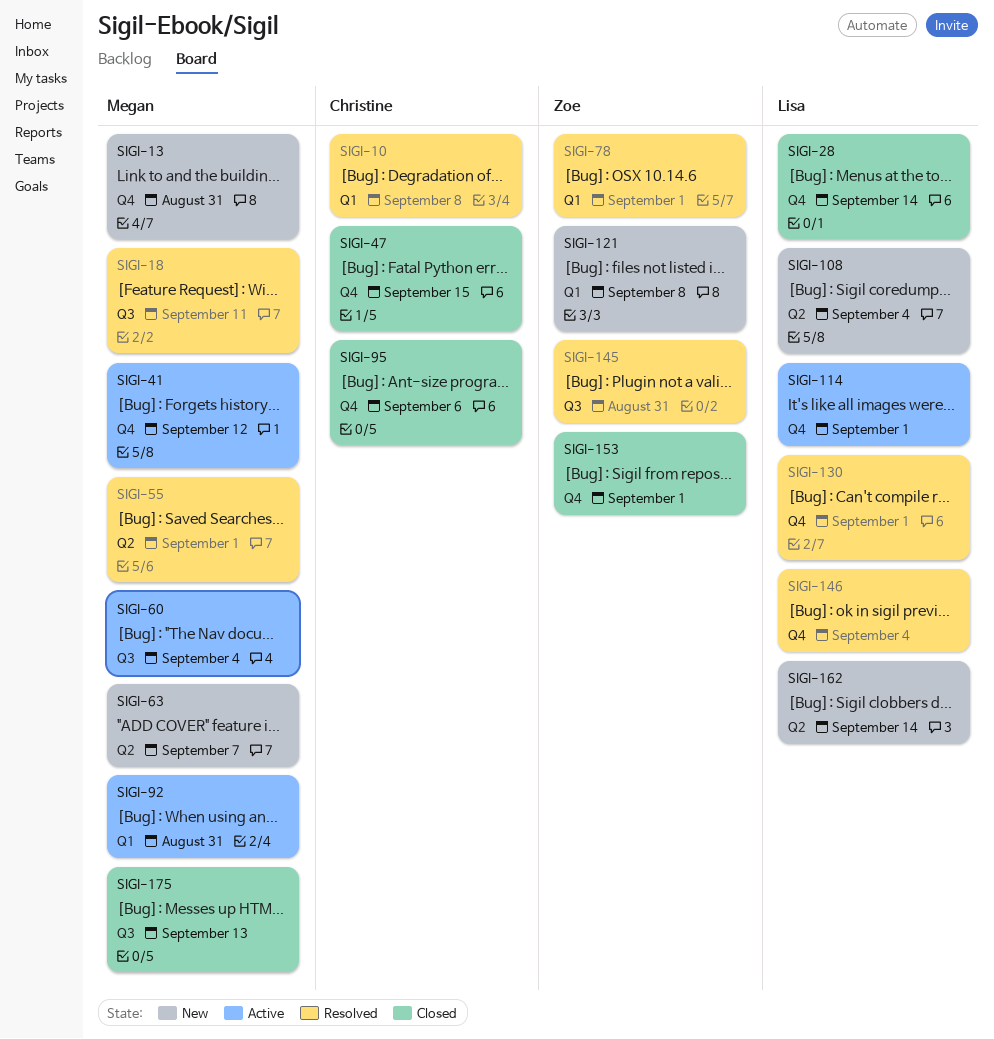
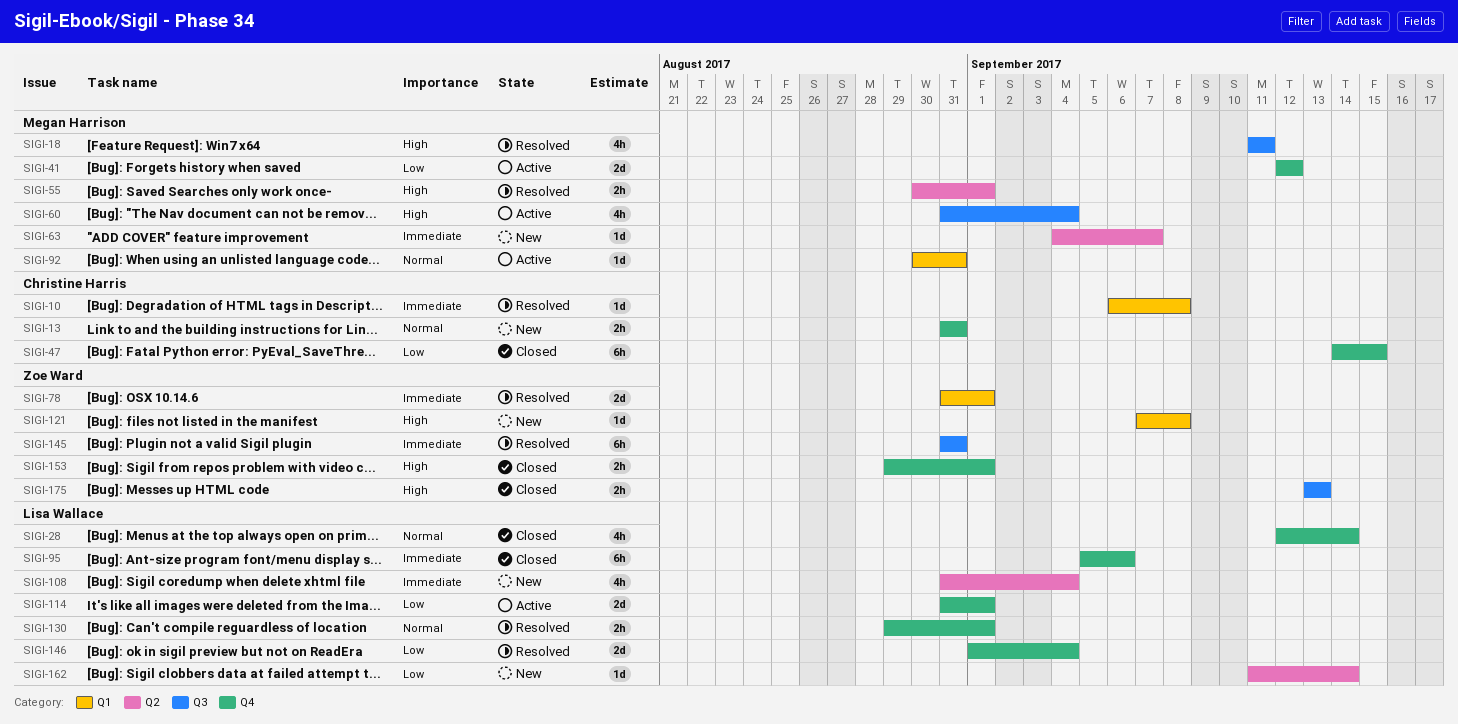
SIGI-13, owner: Megan Harrison -> Christine Harris
SIGI-95, owner: Christine Harris -> Lisa Wallace
SIGI-175, owner: Megan Harrison -> Zoe Ward

